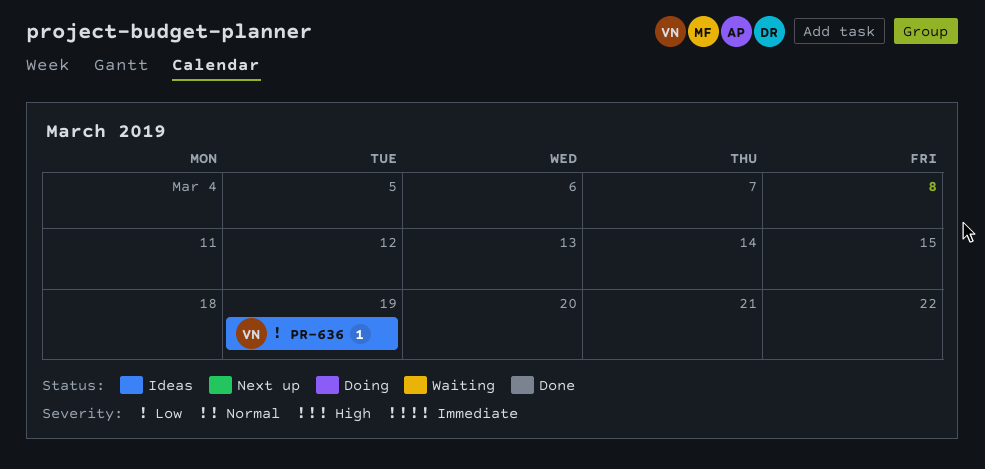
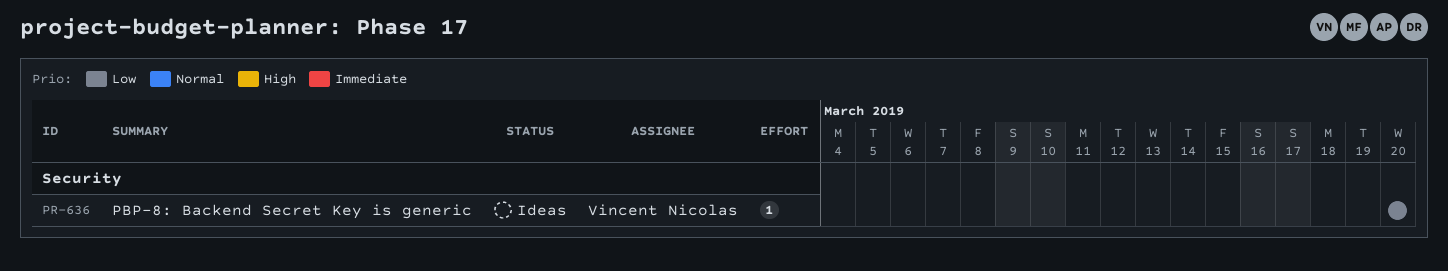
PR-636, start: Mar 19 -> Mar 20
PR-636, due: Mar 19 -> Mar 20

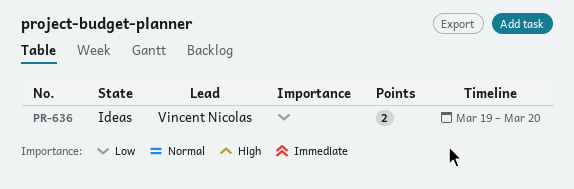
PR-636, estimate: 1 -> 2
PR-636, start: Mar 20 -> Mar 19

